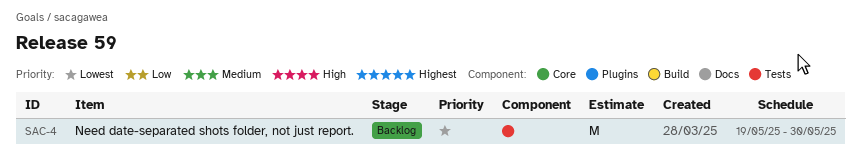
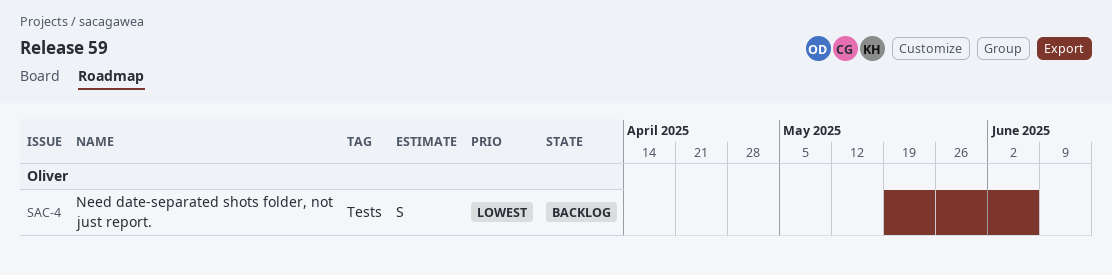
SAC-4, estimate: M -> S
SAC-4, due: May 30 -> Jun 6

